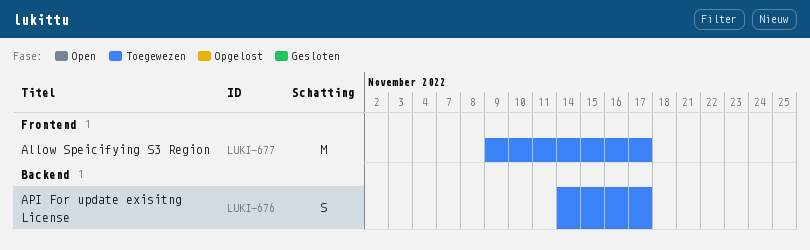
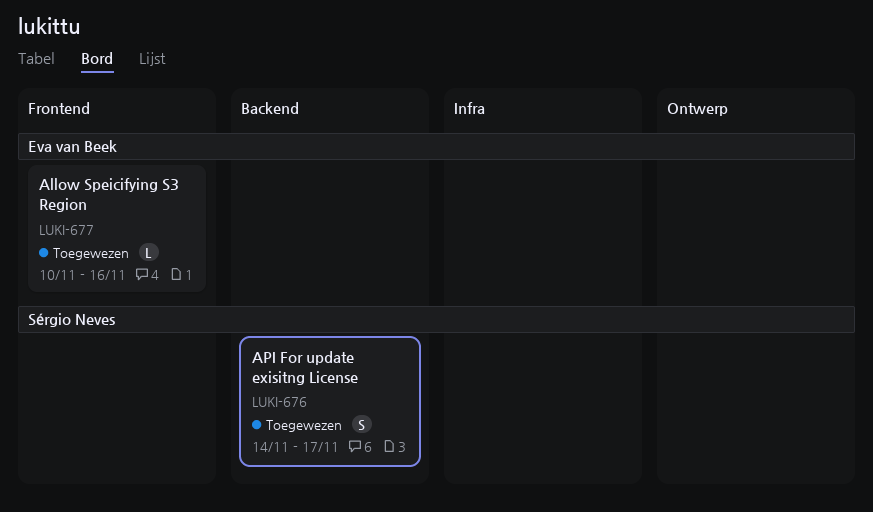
LUKI-677, estimate: M -> L
LUKI-677, start: Nov 9 -> Nov 10
LUKI-677, due: Nov 17 -> Nov 16

